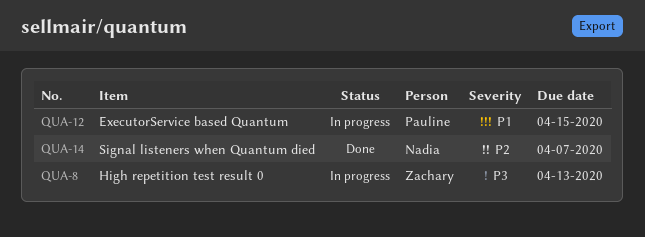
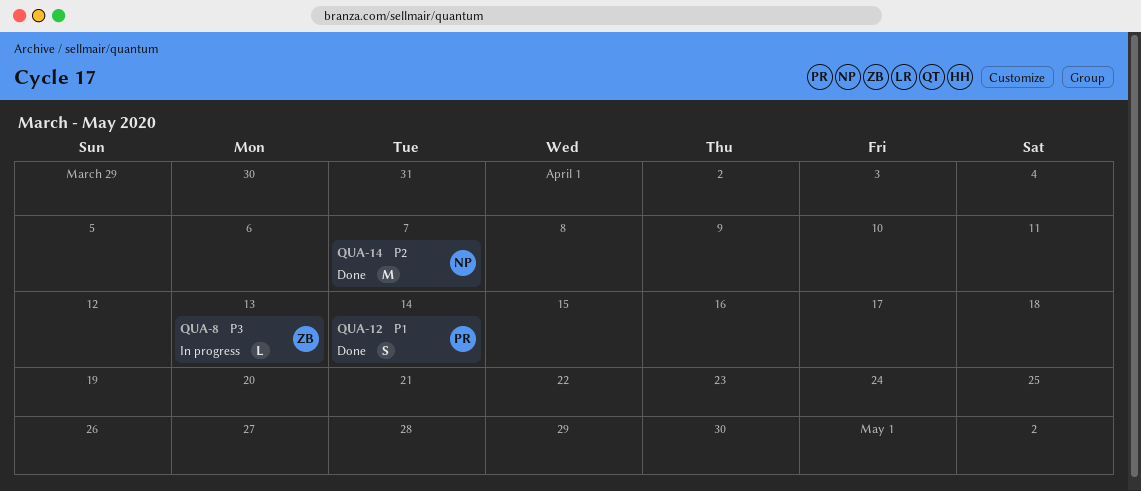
QUA-12, status: In progress -> Done
QUA-12, due: Apr 15 -> Apr 14

